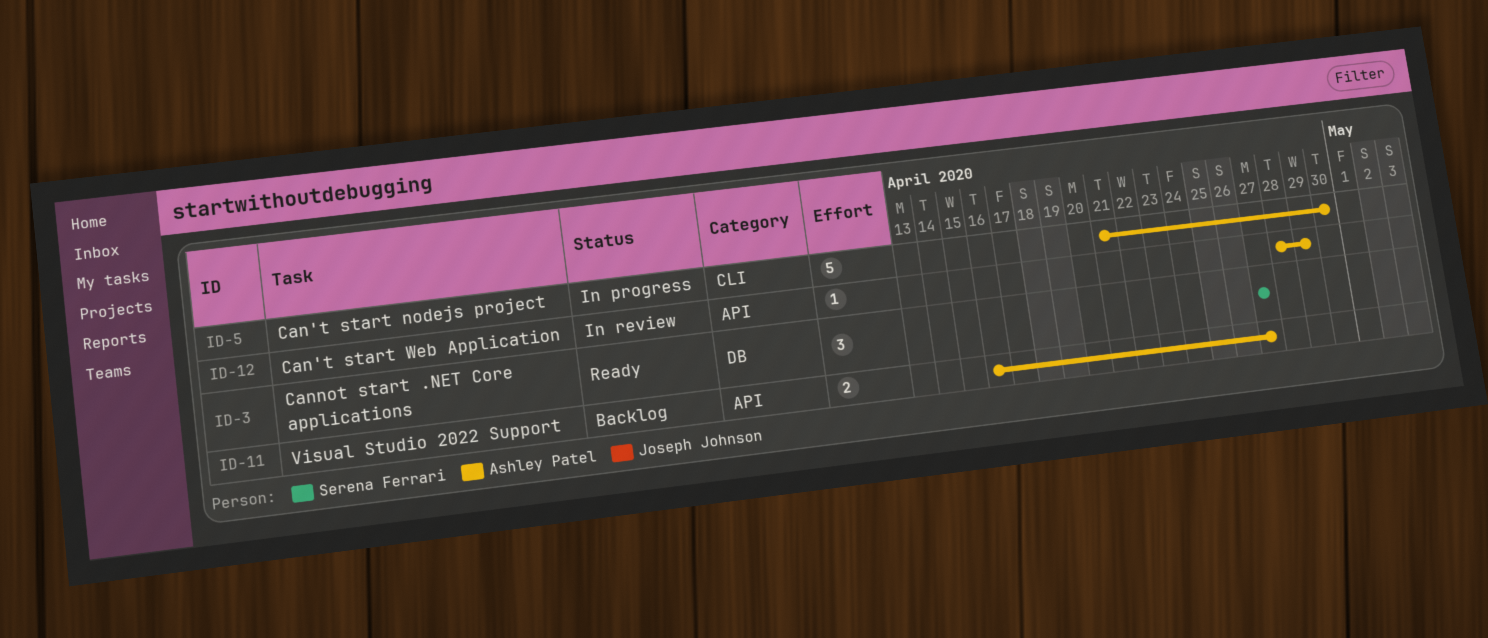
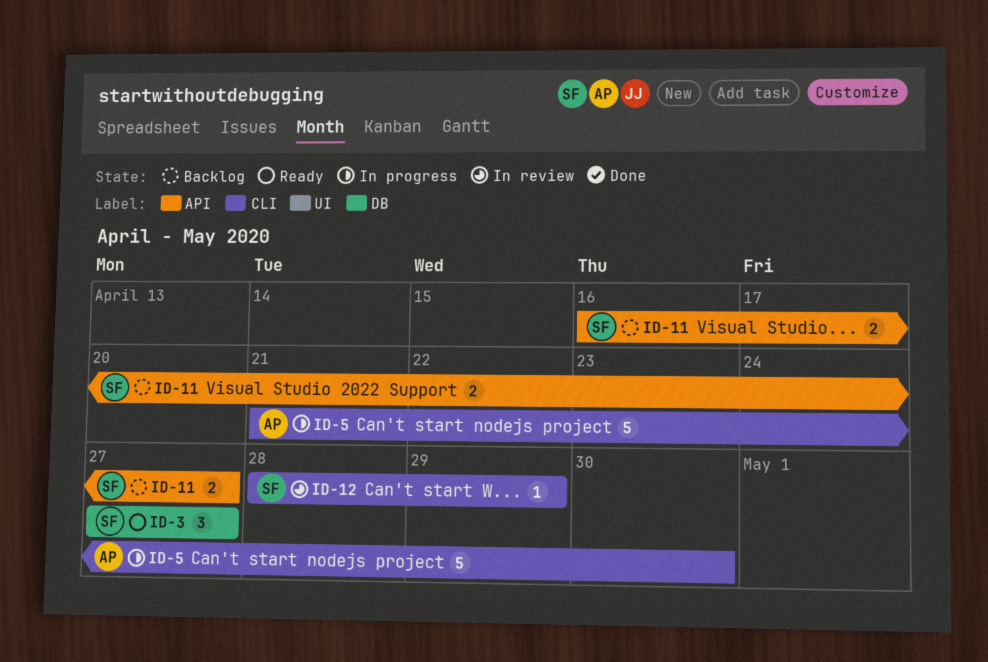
ID-11, owner: Ashley Patel -> Serena Ferrari
ID-12, owner: Ashley Patel -> Serena Ferrari
ID-12, label: API -> CLI

